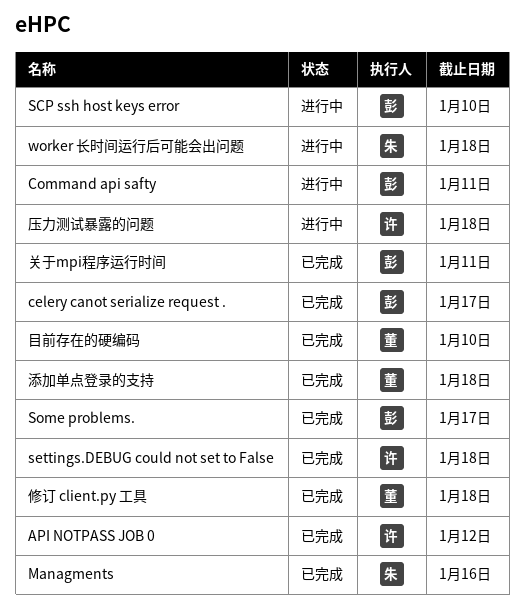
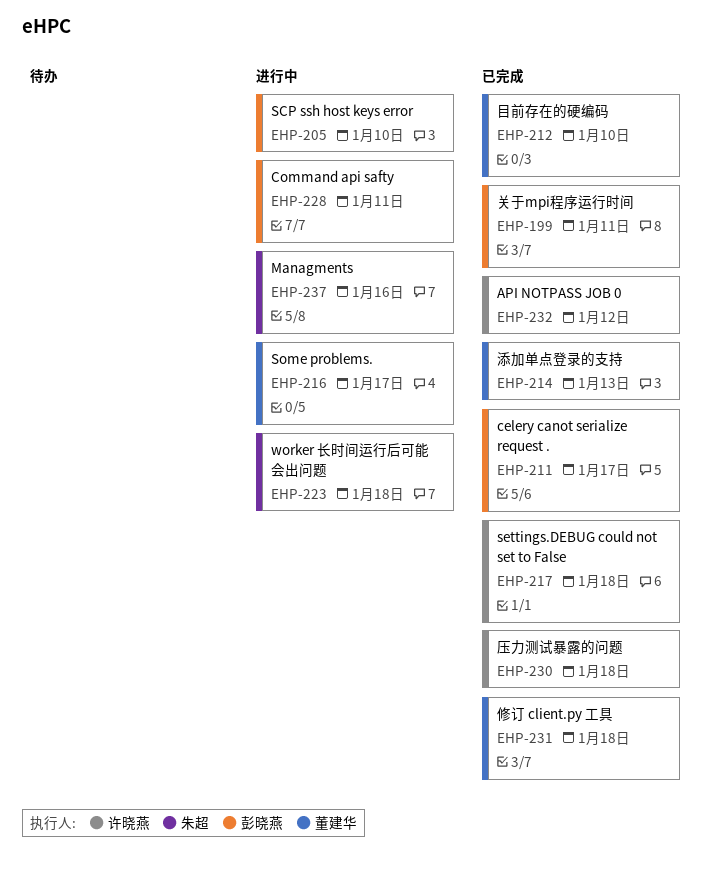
Managments, status: 已完成 -> 进行中
Some problems., status: 已完成 -> 进行中
Some problems., owner: 彭晓燕 -> 董建华
压力测试暴露的问题, status: 进行中 -> 已完成
添加单点登录的支持, due: Jan 18 -> Jan 13

